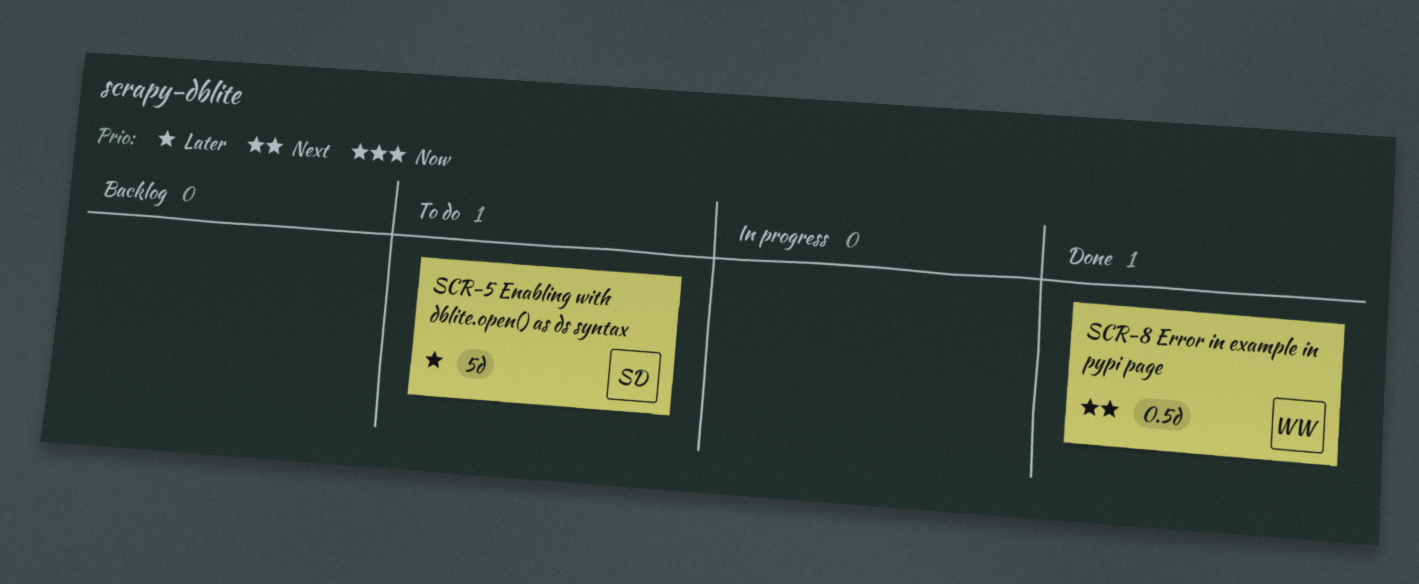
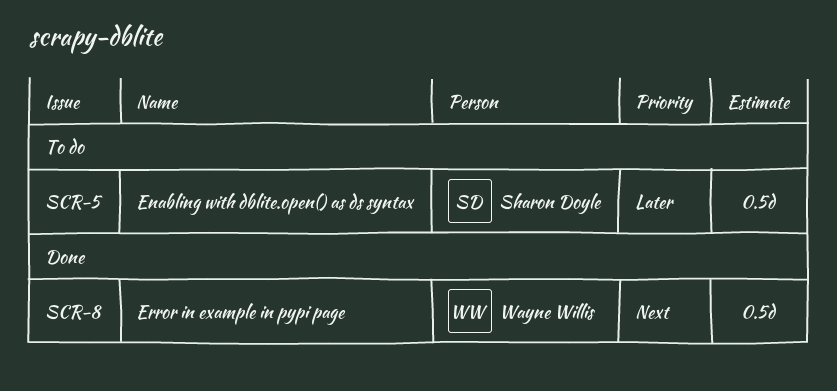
SCR-5, estimate: 5d -> 0.5d

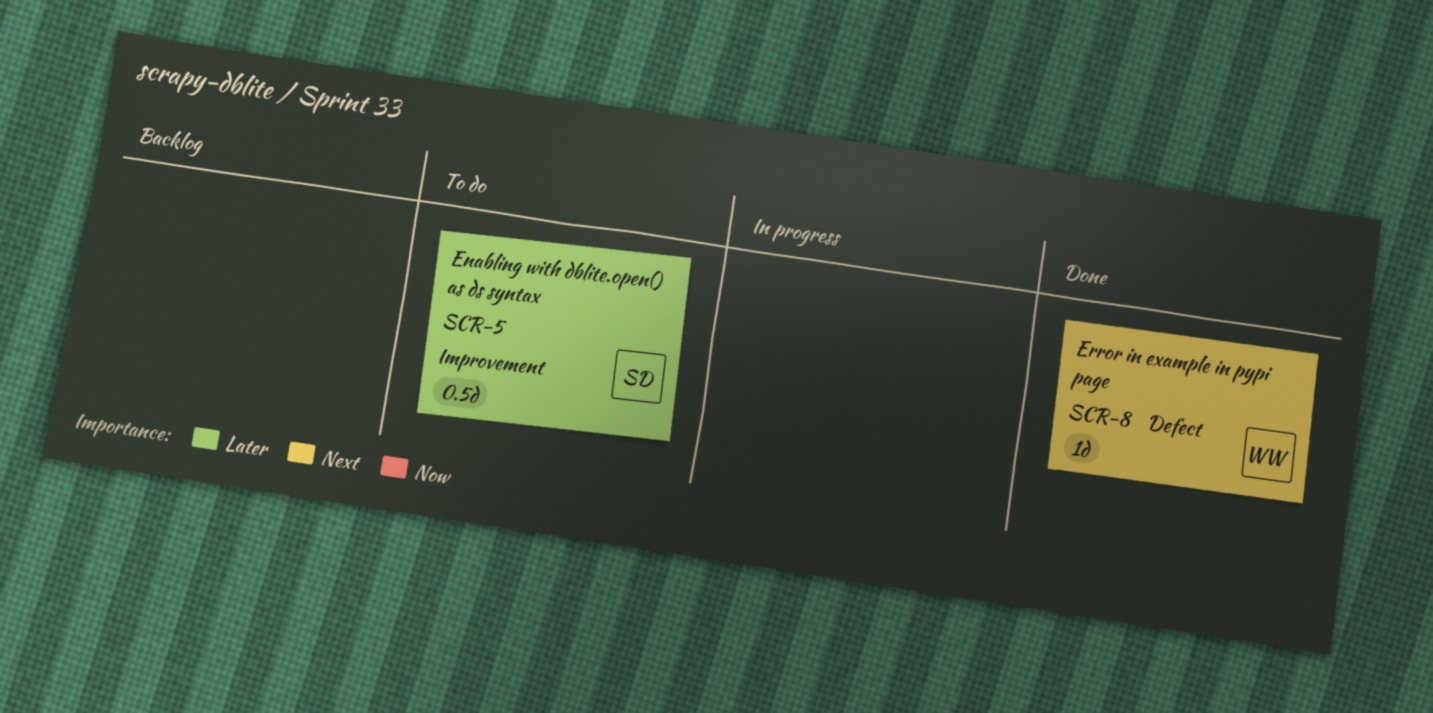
SCR-8, estimate: 0.5d -> 1d

